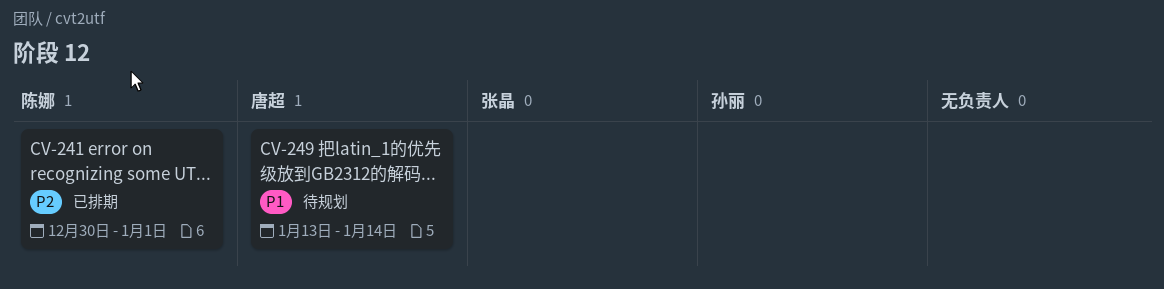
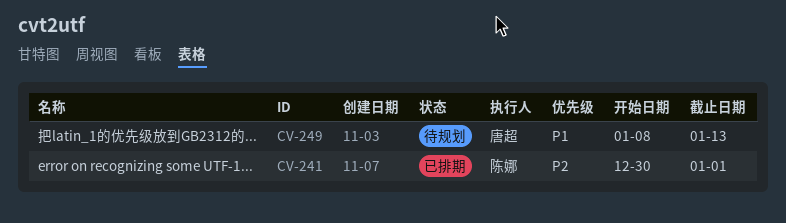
CV-249, start: Jan 13 -> Jan 8
CV-249, due: Jan 14 -> Jan 13

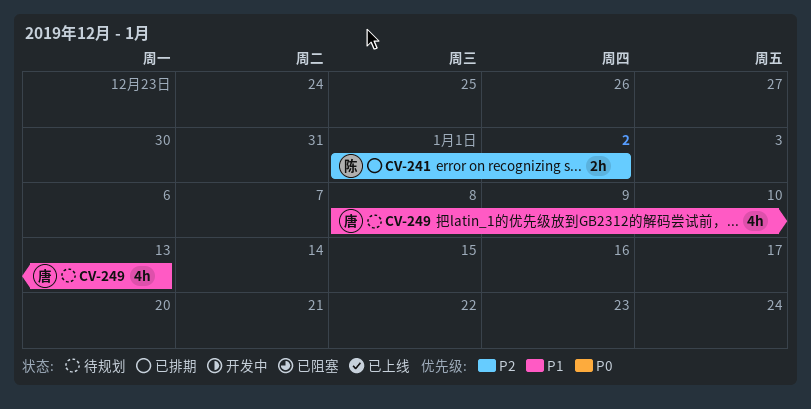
CV-241, start: Dec 30 -> Jan 1
CV-241, due: Jan 1 -> Jan 2

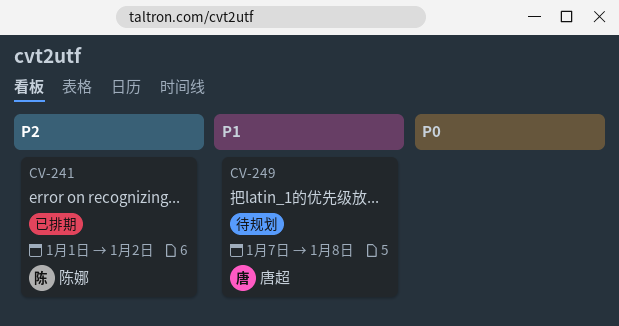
CV-249, start: Jan 8 -> Jan 7
CV-249, due: Jan 13 -> Jan 8

